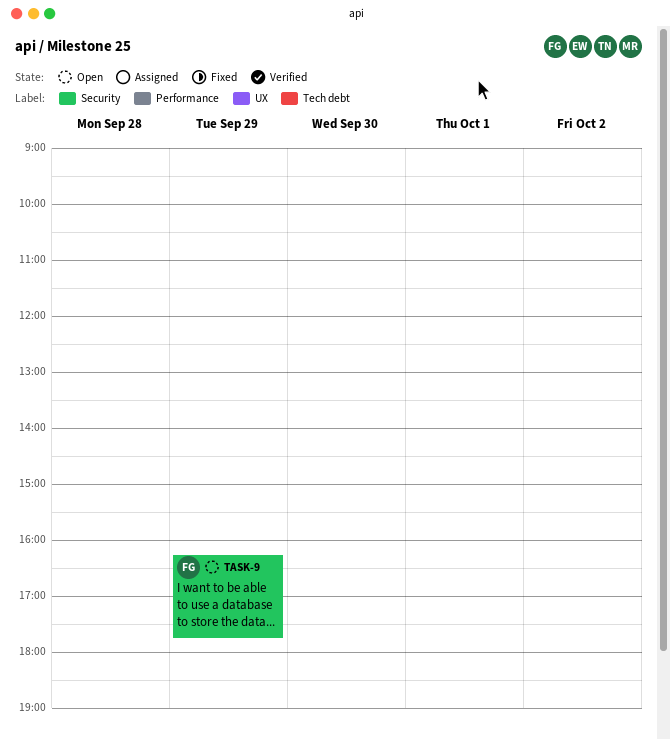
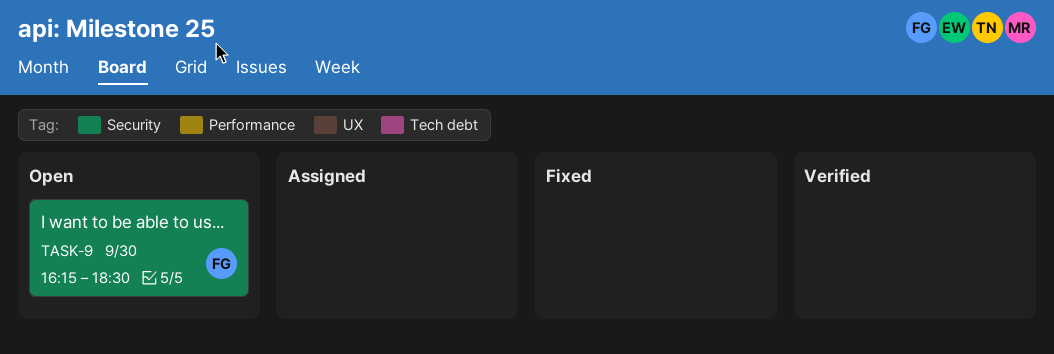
TASK-9, day: Sep 29 -> Sep 30
TASK-9, ends: 17:45 -> 18:30

